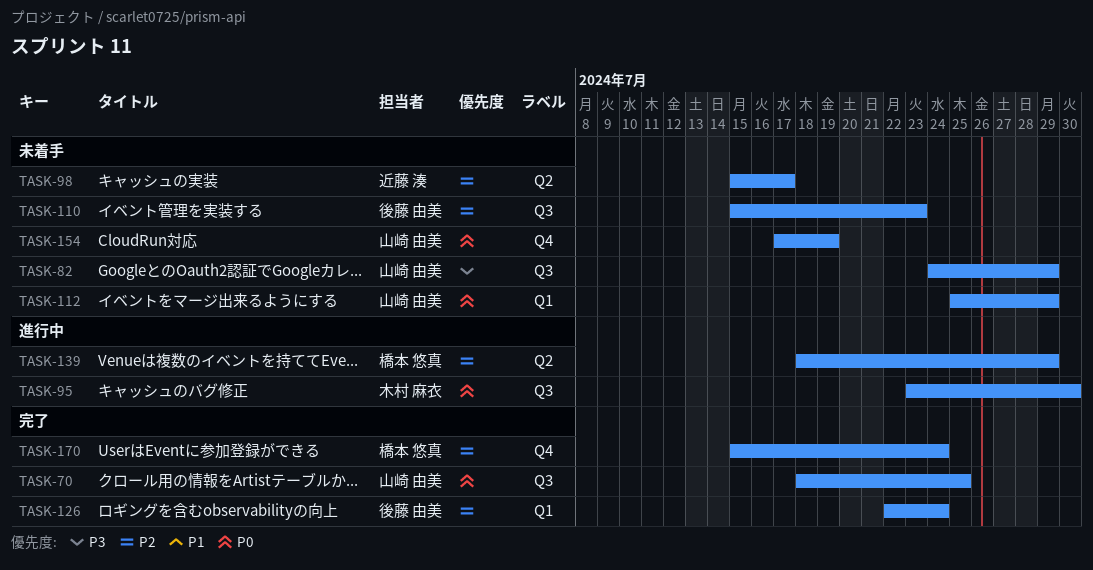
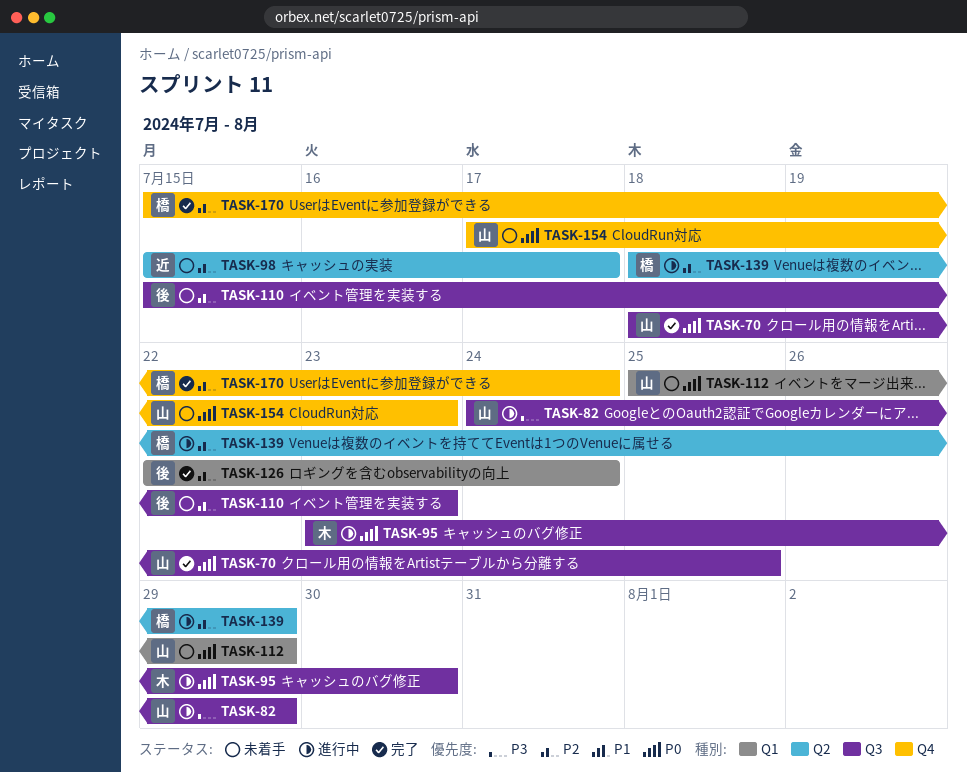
TASK-82, status: 未着手 -> 進行中
TASK-154, due: Jul 19 -> Jul 23

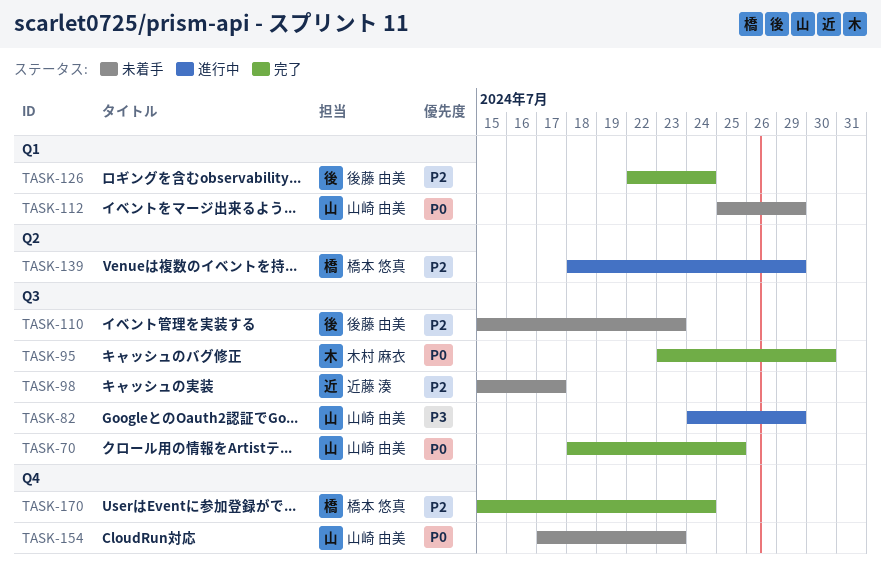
TASK-95, status: 進行中 -> 完了
TASK-98, label: Q2 -> Q3

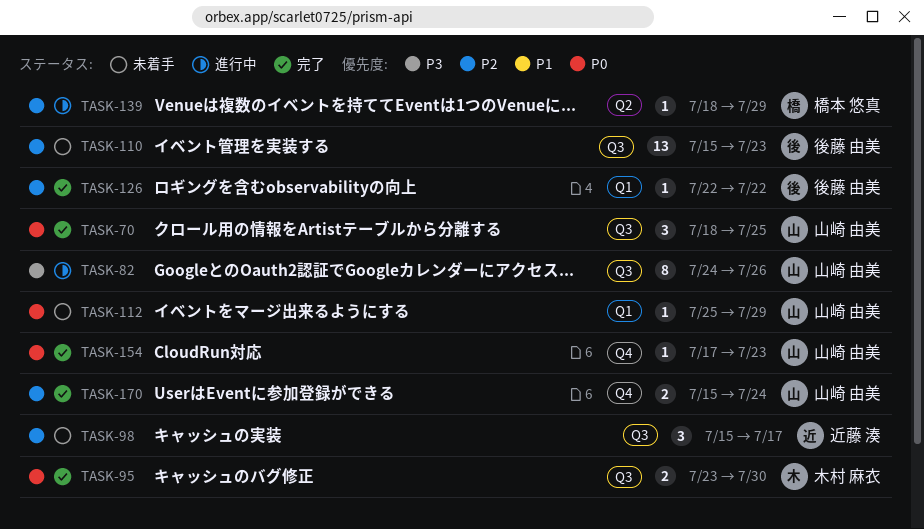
TASK-82, due: Jul 29 -> Jul 26
TASK-126, due: Jul 24 -> Jul 22
TASK-154, status: 未着手 -> 完了
TASK-170, owner: 橋本 悠真 -> 山崎 由美

